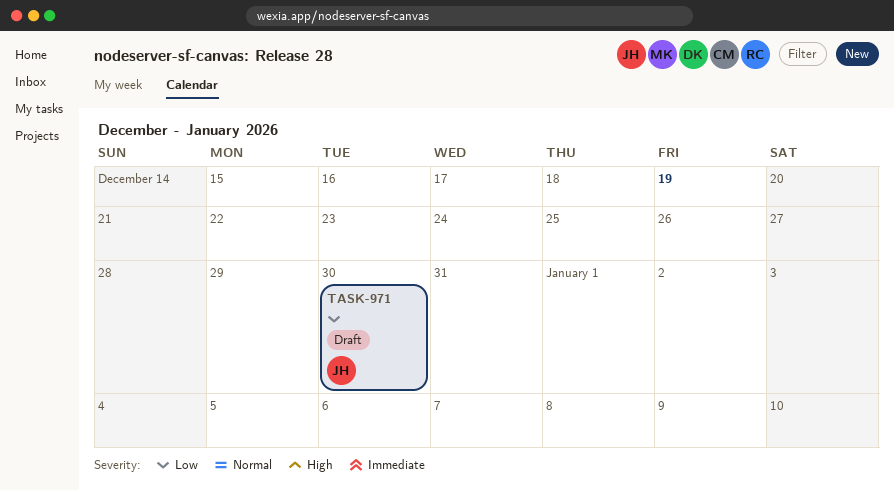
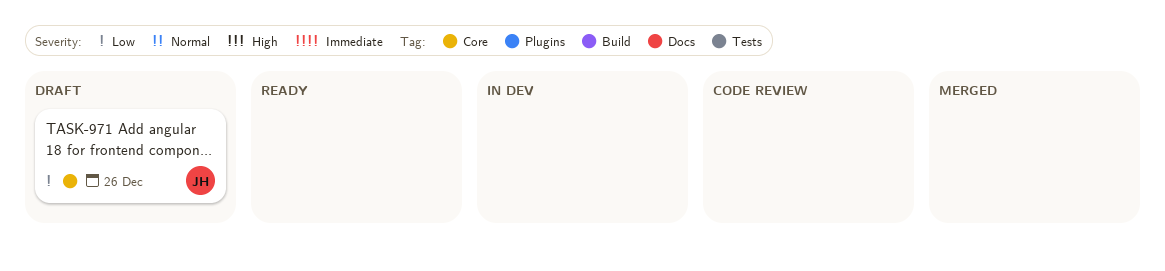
TASK-971, due: Dec 30 -> Dec 26

